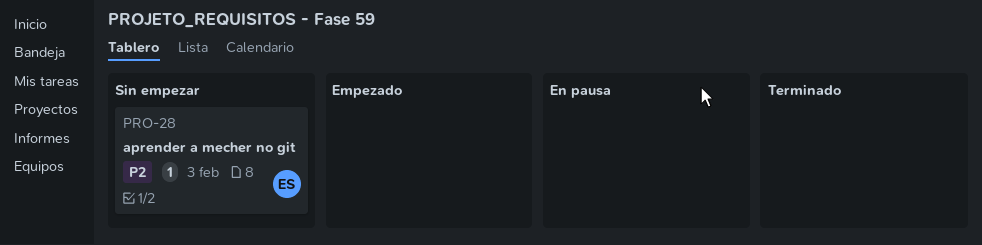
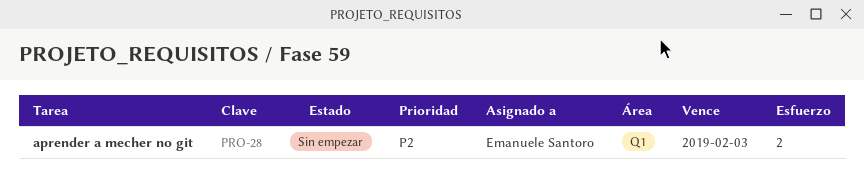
PRO-28, estimate: 1 -> 2

